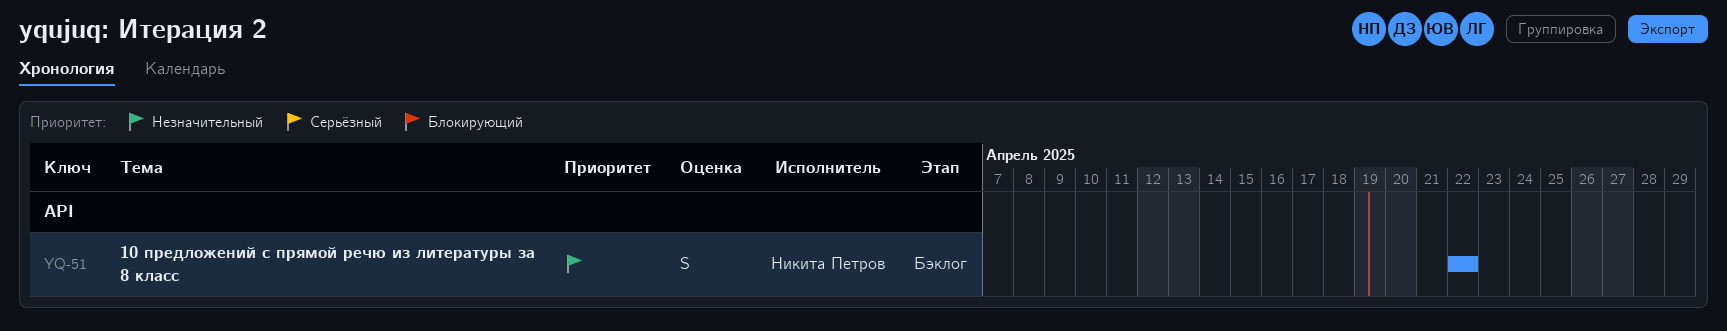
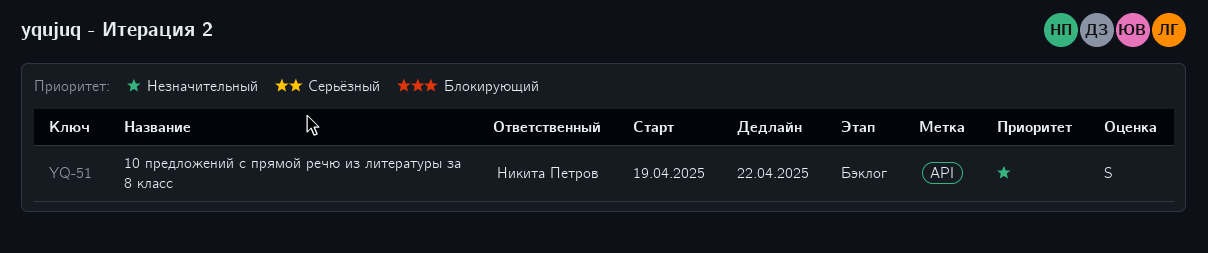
YQ-51, start: Apr 22 -> Apr 19

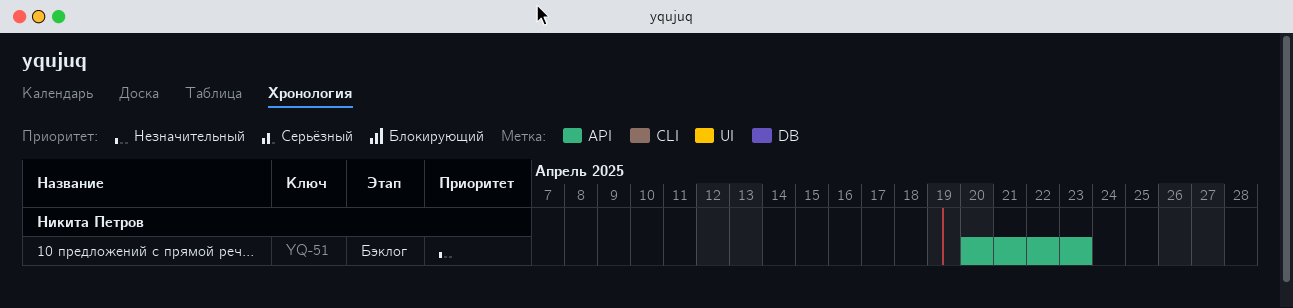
YQ-51, start: Apr 19 -> Apr 20
YQ-51, due: Apr 22 -> Apr 23

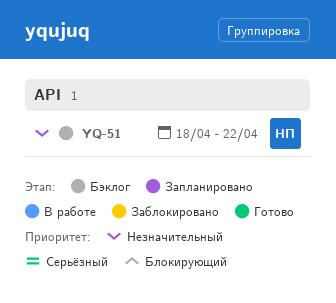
YQ-51, start: Apr 20 -> Apr 18
YQ-51, due: Apr 23 -> Apr 22

